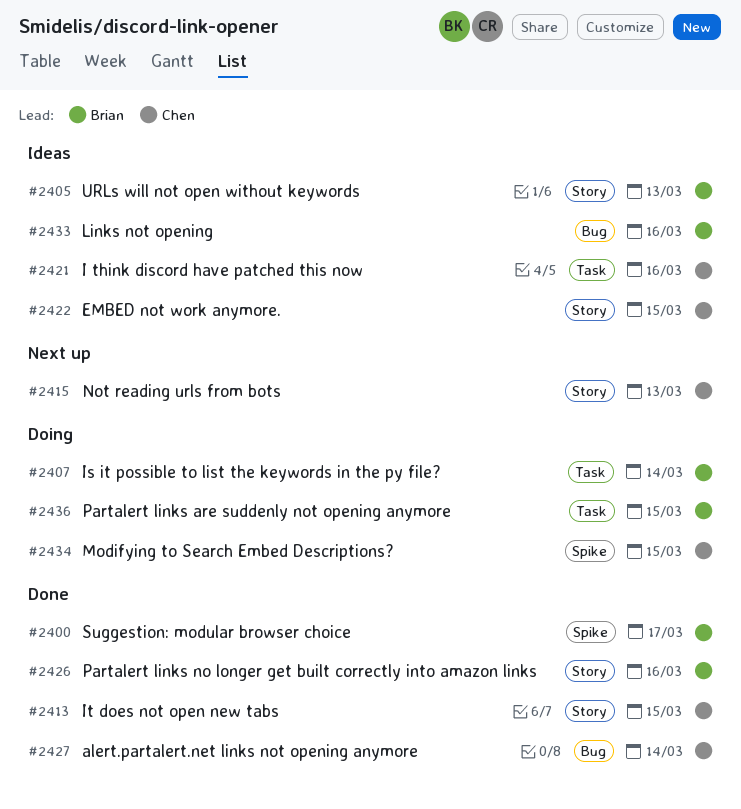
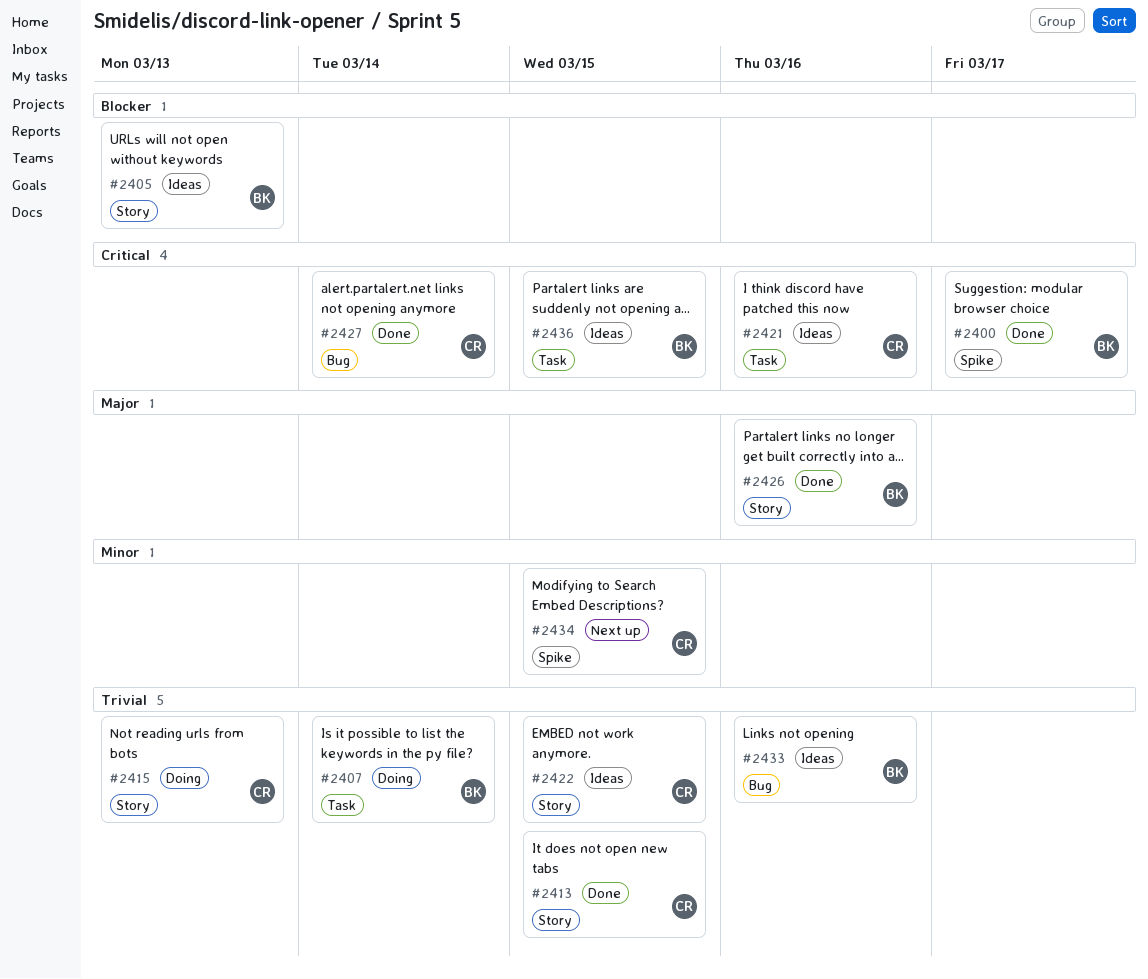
#2415, status: Next up -> Doing
#2434, status: Doing -> Next up
#2436, status: Doing -> Ideas

